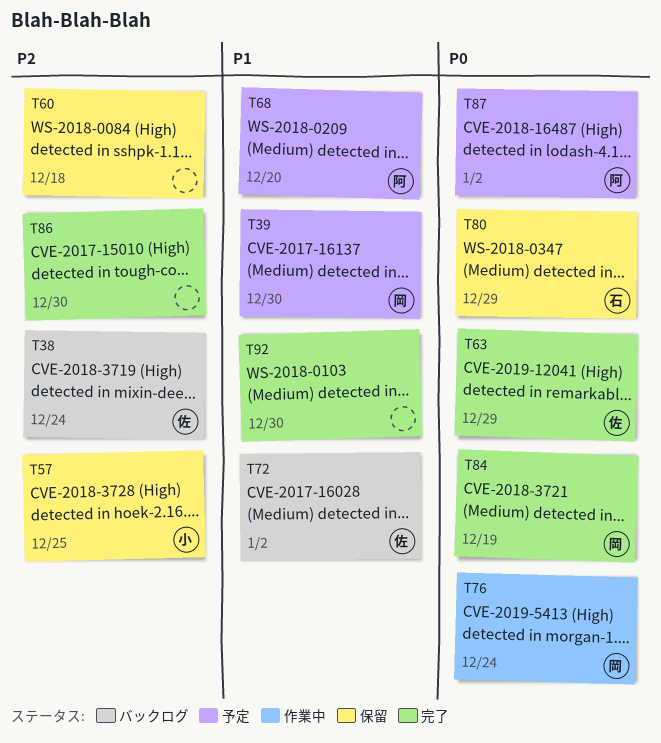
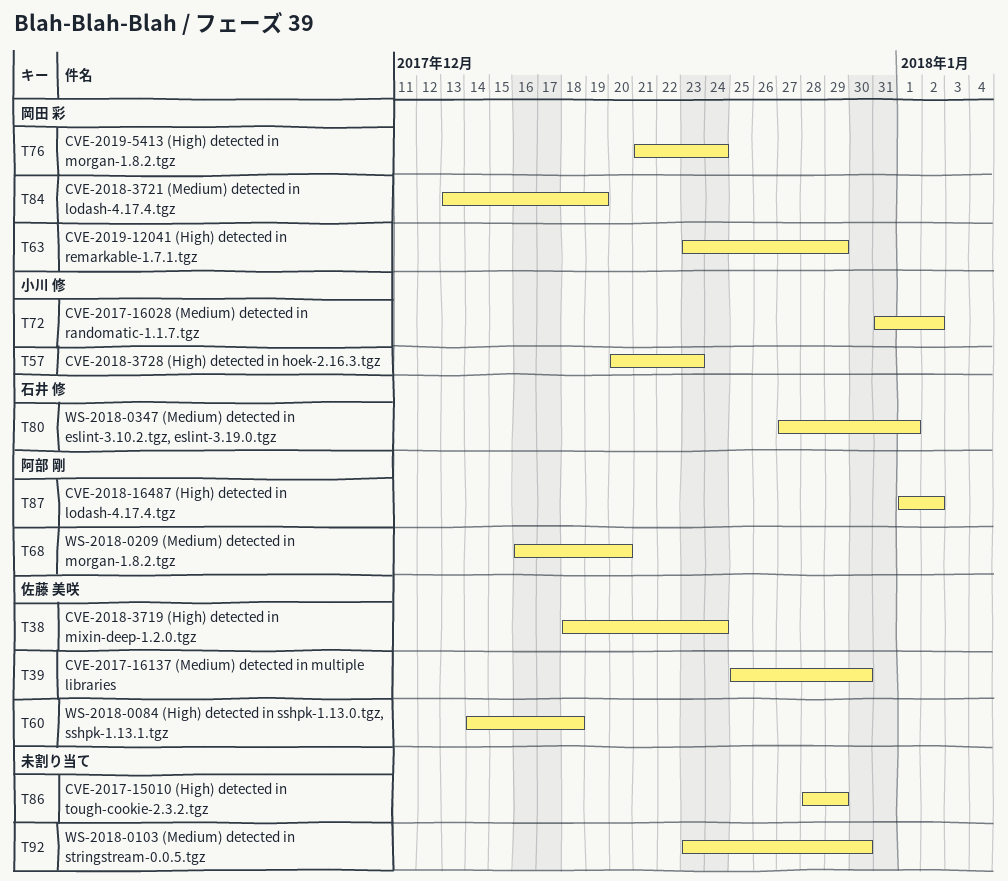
T39, owner: 岡田 彩 -> 佐藤 美咲
T57, due: Dec 25 -> Dec 23
T60, owner: none -> 佐藤 美咲
T63, owner: 佐藤 美咲 -> 岡田 彩
T72, owner: 佐藤 美咲 -> 小川 修
T80, due: Dec 29 -> Jan 1
T86, due: Dec 30 -> Dec 29

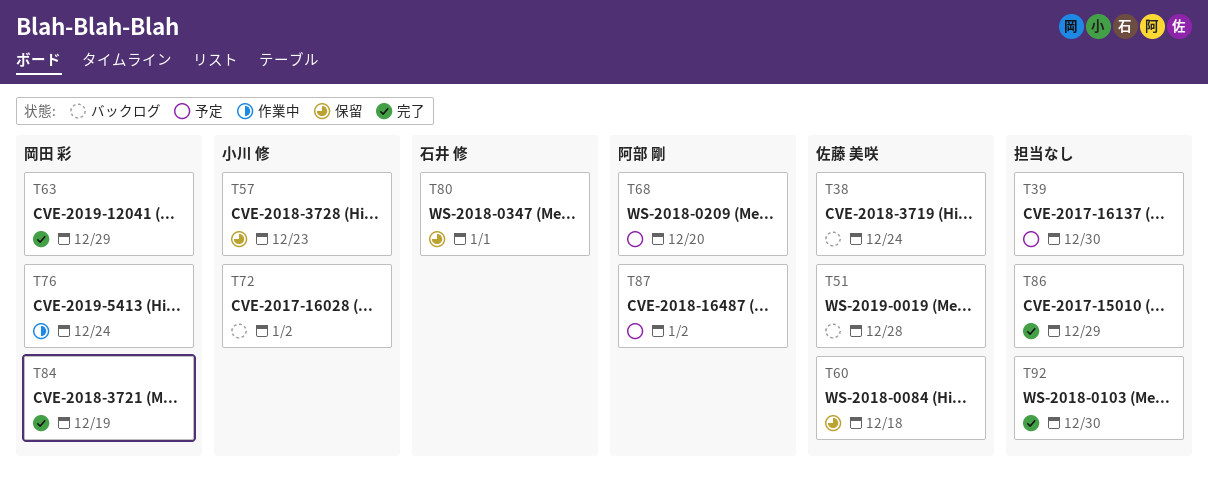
T39, owner: 佐藤 美咲 -> none
T51: none -> present

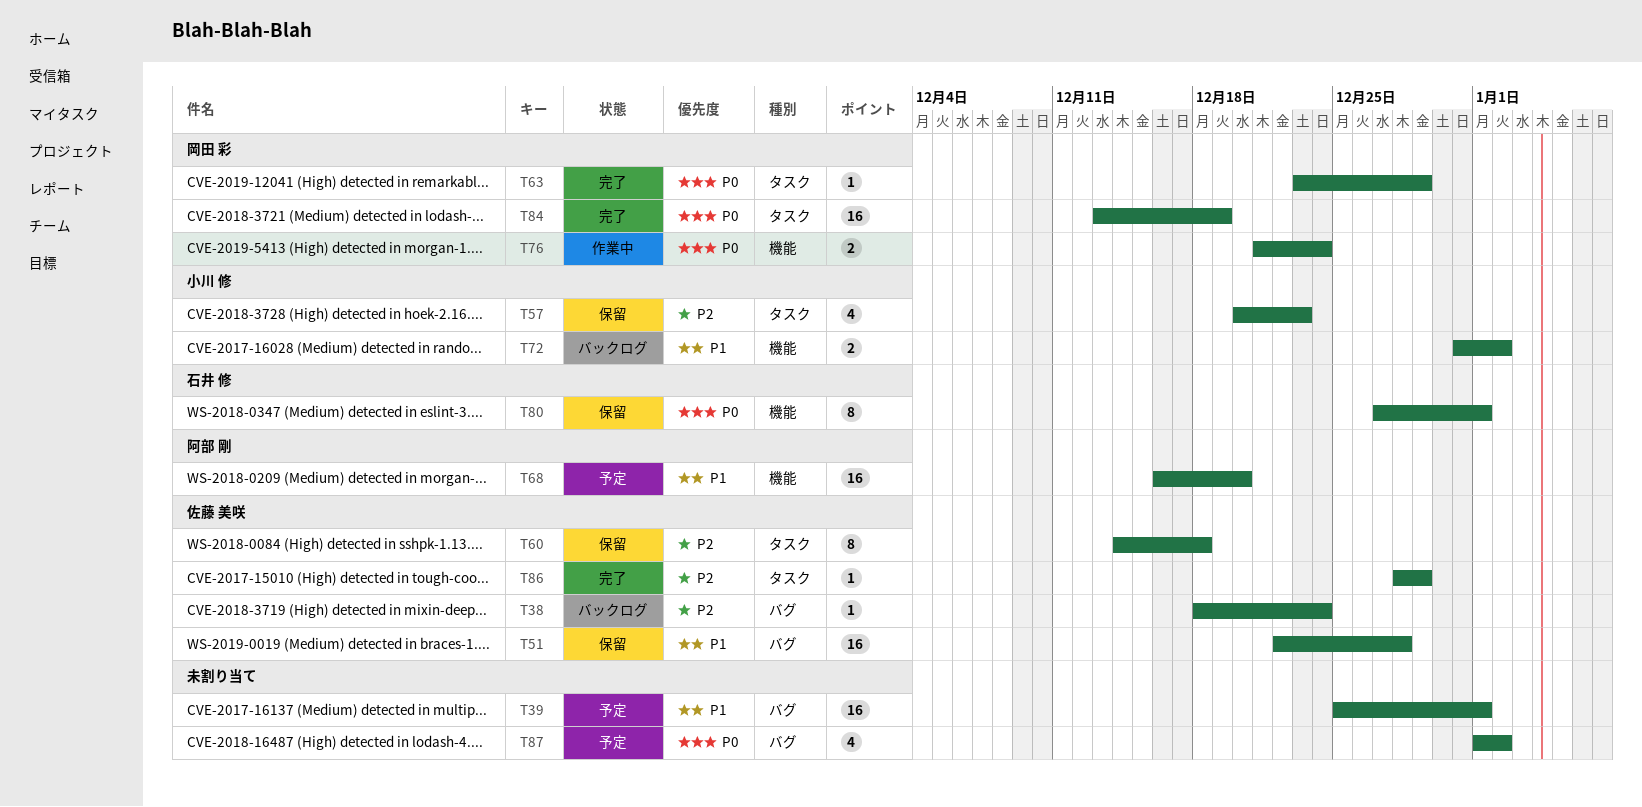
T39, due: Dec 30 -> Jan 1
T51, status: バックログ -> 保留
T86, owner: none -> 佐藤 美咲
T87, owner: 阿部 剛 -> none
T92: present -> none

